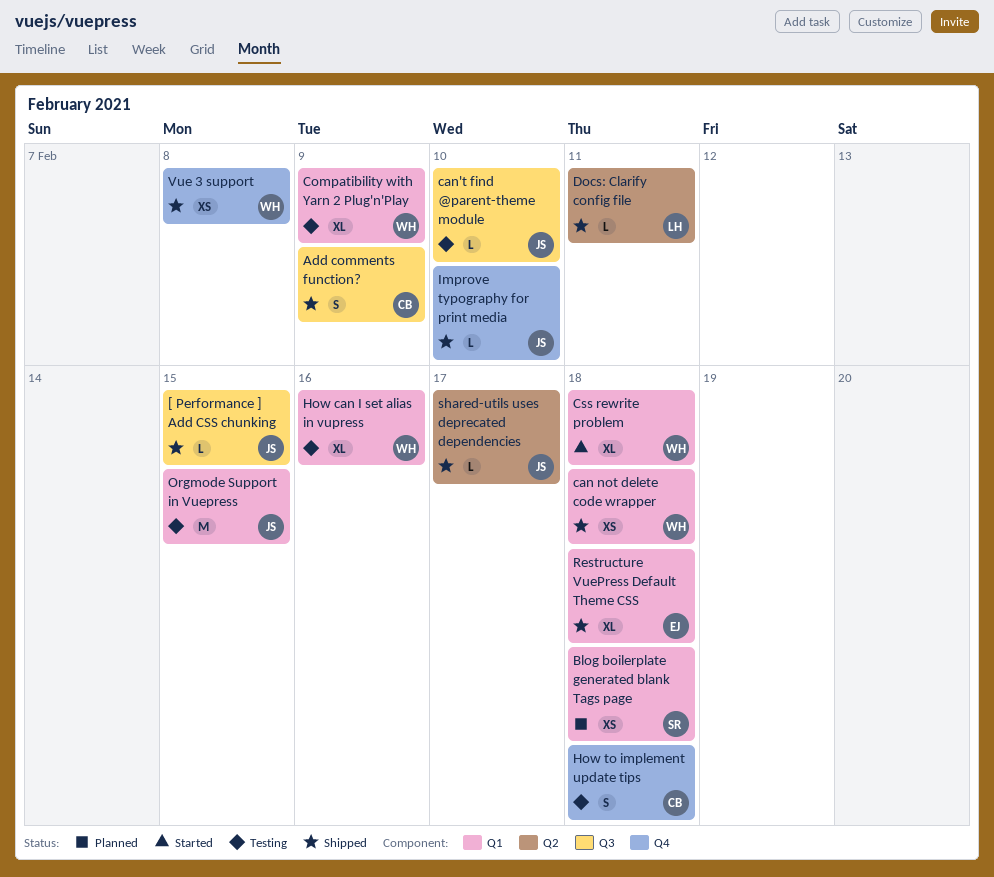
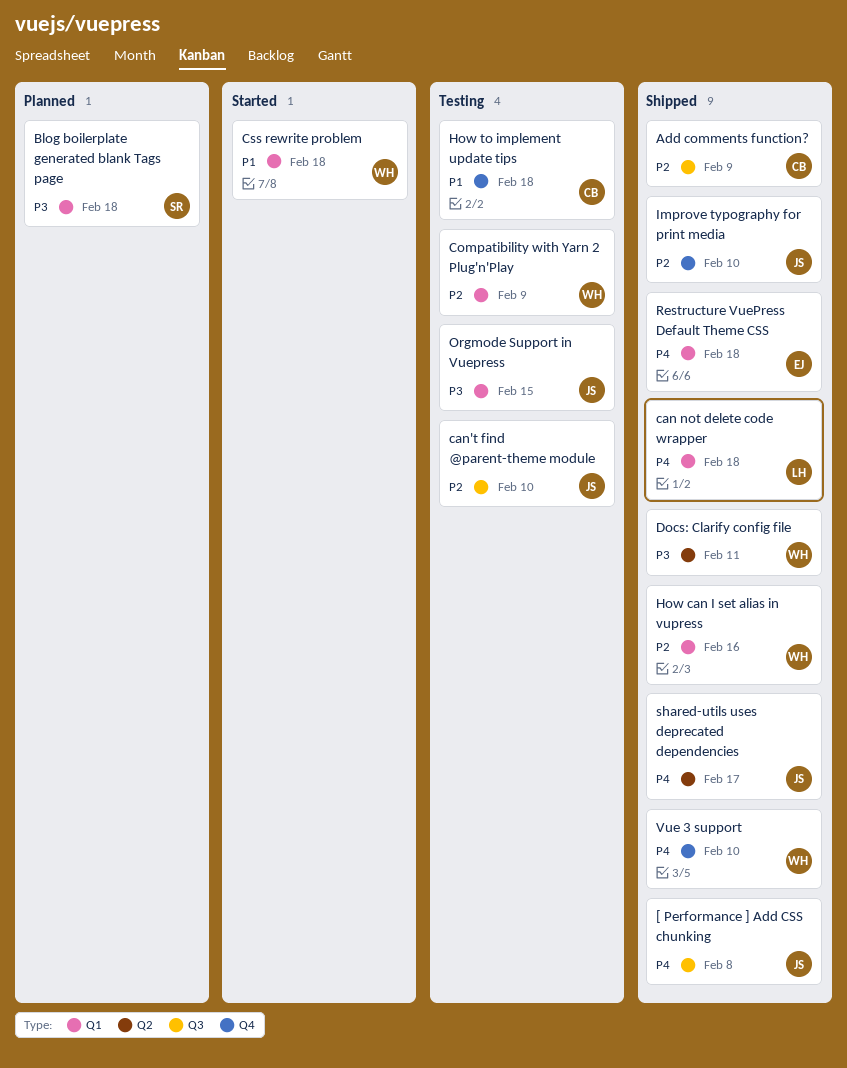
[ Performance ] Add CSS chunking, due: Feb 15 -> Feb 8
can not delete code wrapper, owner: WH -> LH
Docs: Clarify config file, owner: LH -> WH
How can I set alias in vupress, status: Testing -> Shipped
Vue 3 support, due: Feb 8 -> Feb 10

